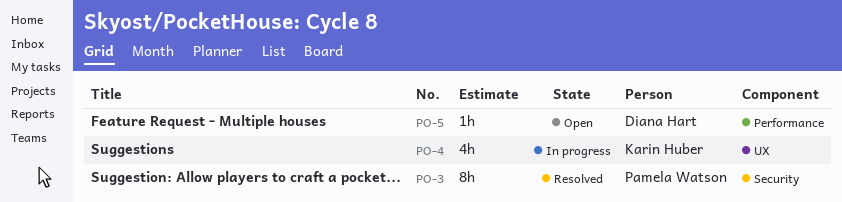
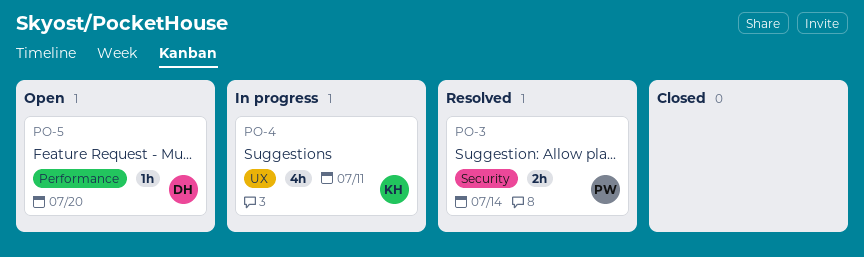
PO-3, estimate: 8h -> 2h

